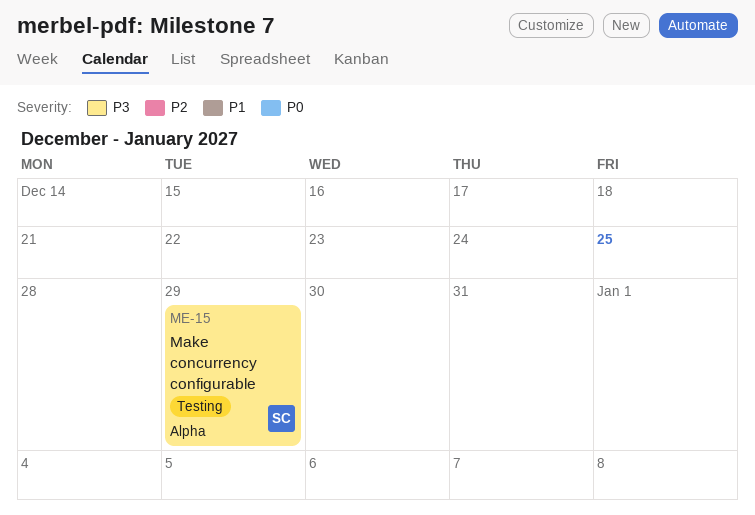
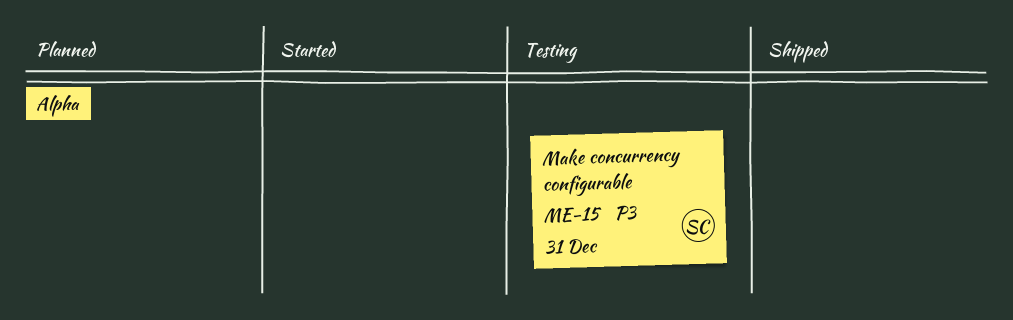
ME-15, due: Dec 29 -> Dec 31

